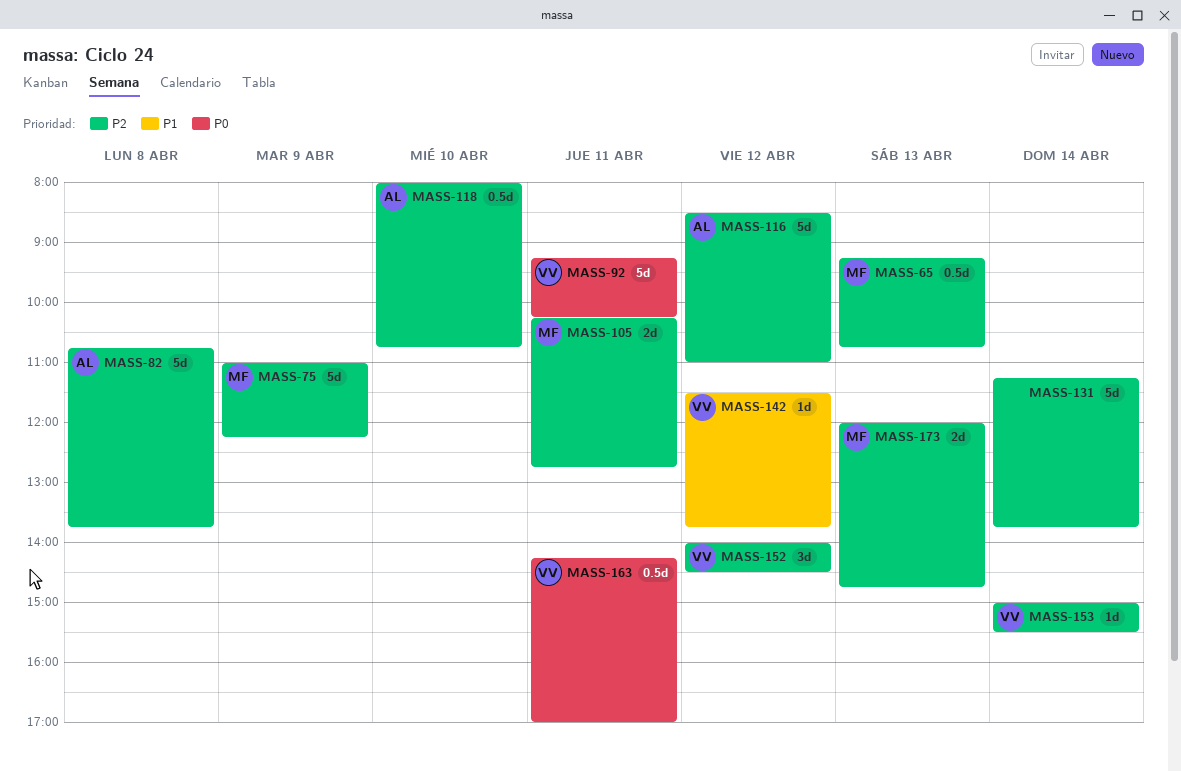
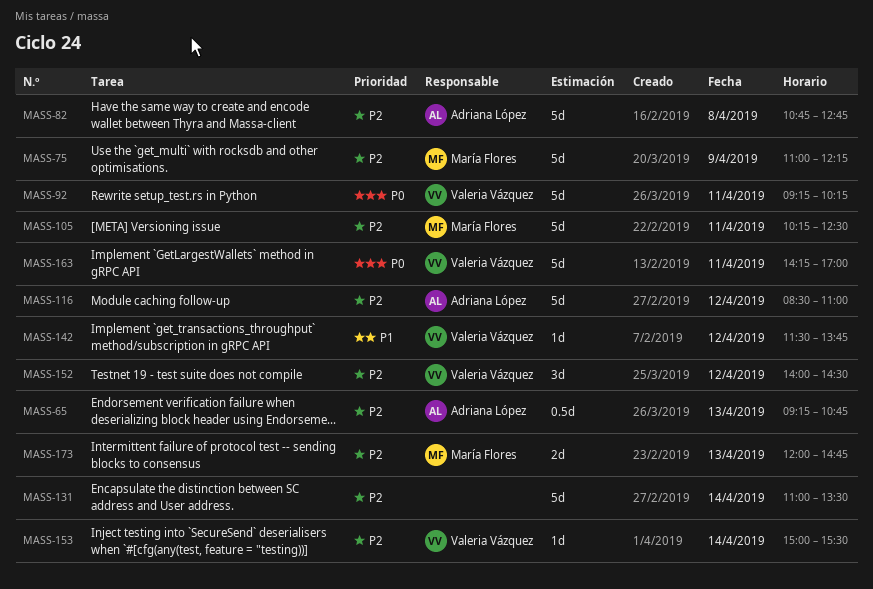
MASS-65, owner: María Flores -> Adriana López
MASS-82, ends: 13:45 -> 12:45
MASS-105, estimate: 2d -> 5d
MASS-105, ends: 12:45 -> 12:30
MASS-118: present -> none
MASS-131, begins: 11:15 -> 11:00
MASS-131, ends: 13:45 -> 13:30
MASS-163, estimate: 0.5d -> 5d

